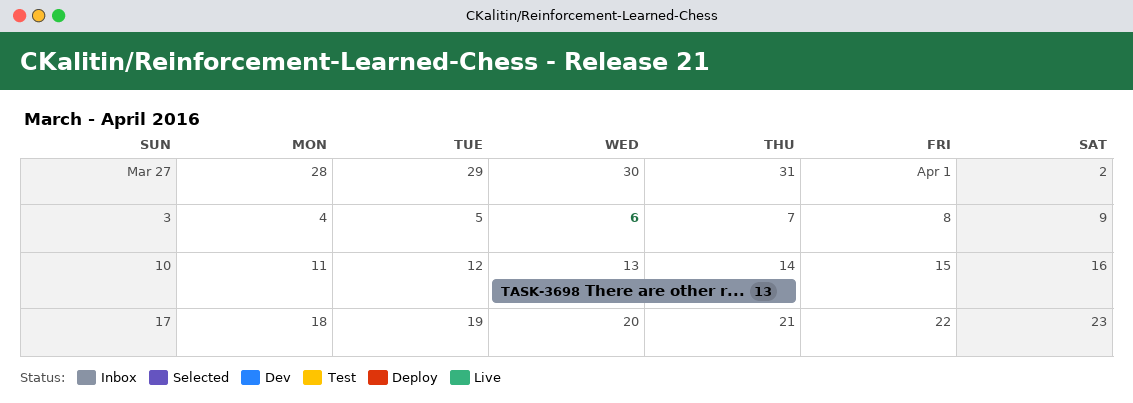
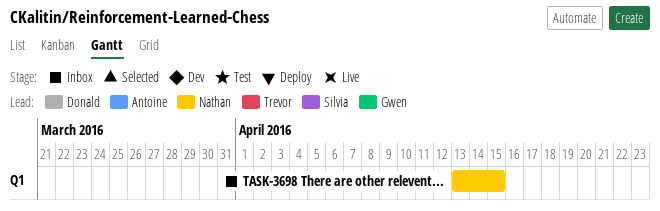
TASK-3698, due: Apr 14 -> Apr 15

